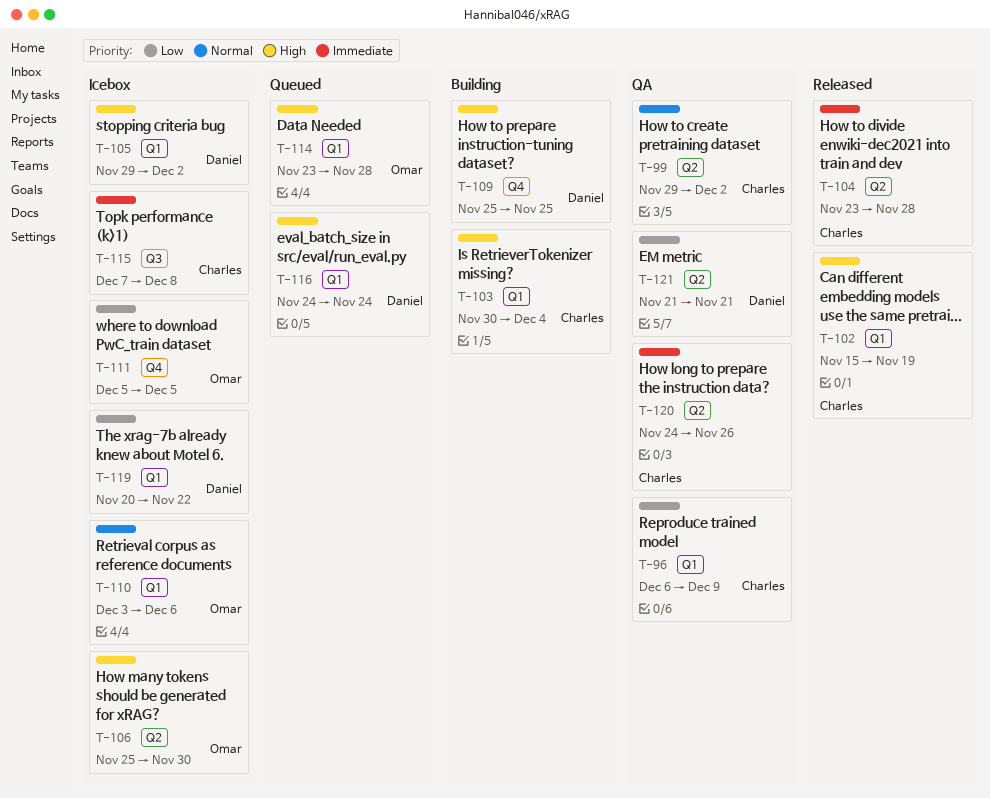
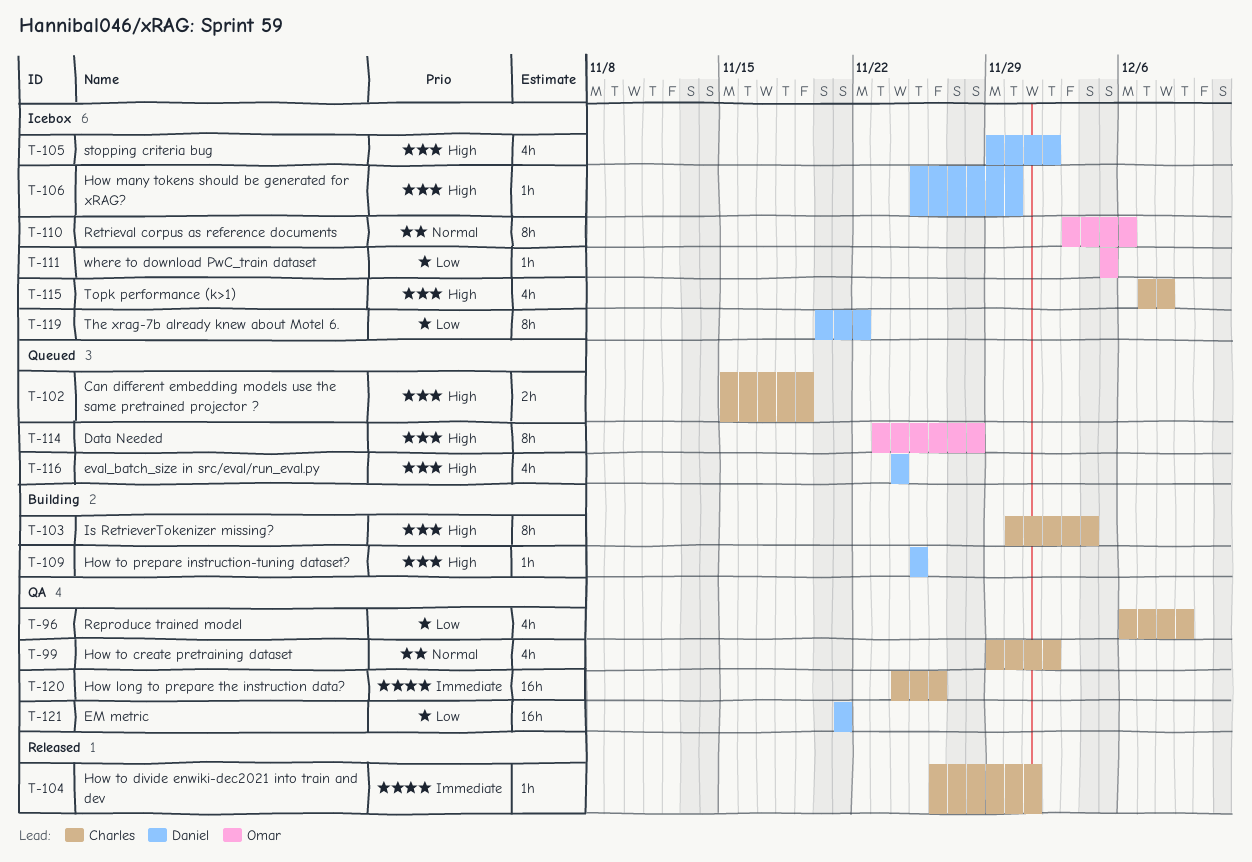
T-102, status: Released -> Queued
T-104, start: Nov 23 -> Nov 26
T-104, due: Nov 28 -> Dec 1
T-106, owner: Omar -> Daniel
T-115, priority: Immediate -> High

